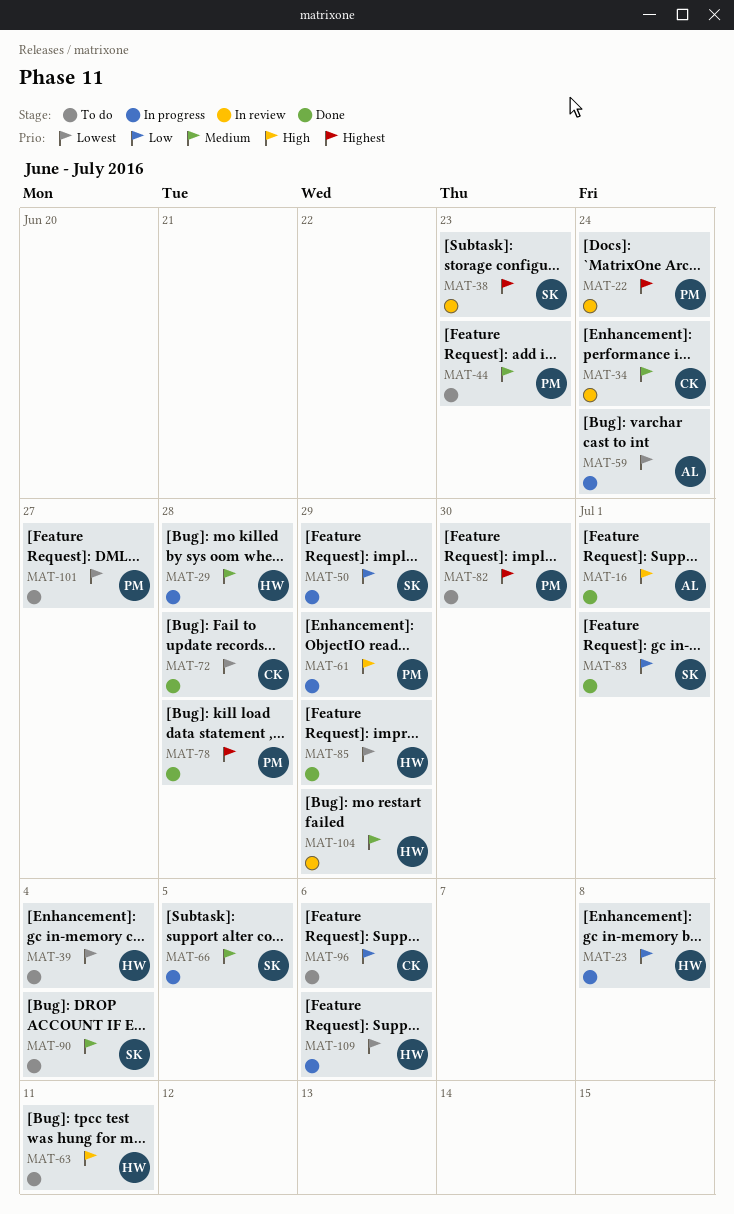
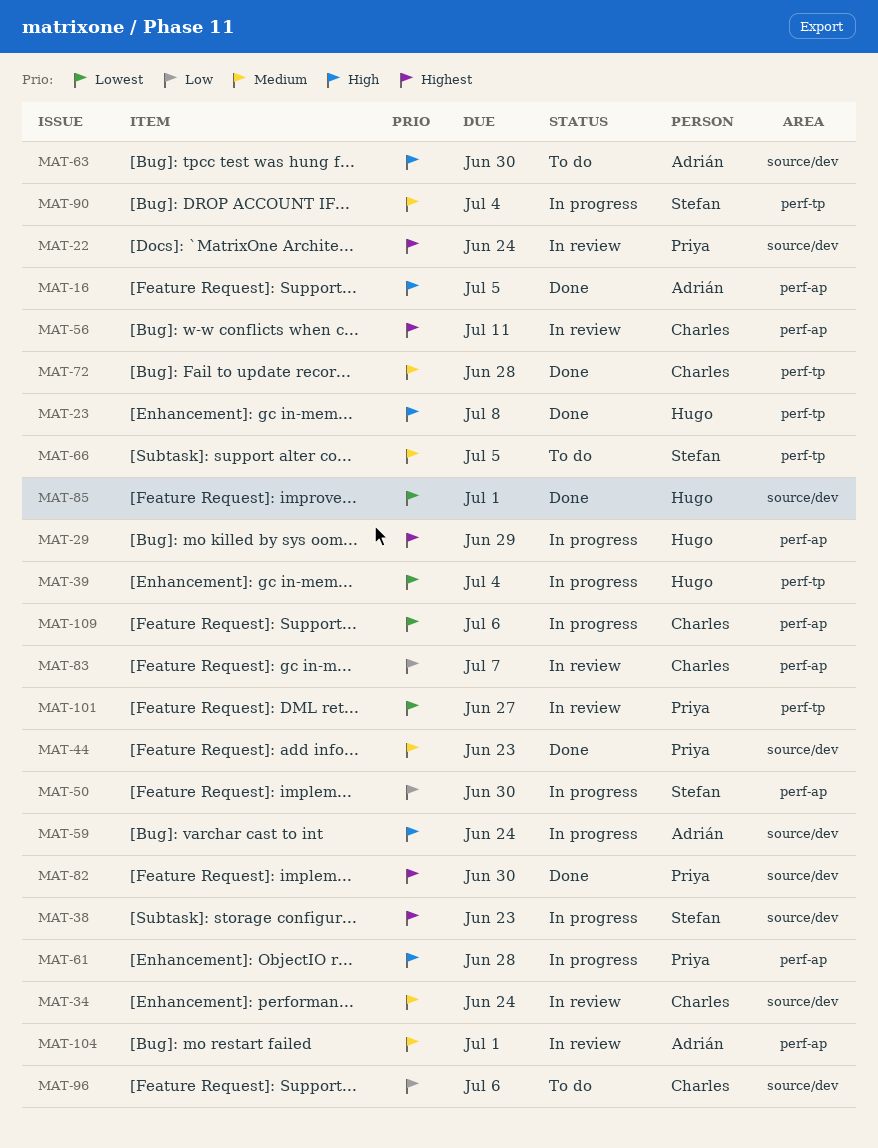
MAT-16, due: Jul 1 -> Jul 5
MAT-23, status: In progress -> Done
MAT-23, priority: Low -> High
MAT-29, priority: Medium -> Highest
MAT-29, due: Jun 28 -> Jun 29
MAT-38, status: In review -> In progress
MAT-39, status: To do -> In progress
MAT-44, status: To do -> Done
MAT-50, due: Jun 29 -> Jun 30
MAT-56: none -> present
MAT-59, priority: Lowest -> High
MAT-61, due: Jun 29 -> Jun 28
MAT-63, owner: Hugo -> Adrián
MAT-63, due: Jul 11 -> Jun 30
MAT-66, status: In progress -> To do
MAT-72, priority: Lowest -> Medium
MAT-78: present -> none
MAT-82, status: To do -> Done
MAT-83, status: Done -> In review
MAT-83, owner: Stefan -> Charles
MAT-83, due: Jul 1 -> Jul 7
MAT-85, due: Jun 29 -> Jul 1
MAT-90, status: To do -> In progress
MAT-101, status: To do -> In review
MAT-104, owner: Hugo -> Adrián
MAT-104, due: Jun 29 -> Jul 1
MAT-109, owner: Hugo -> Charles

